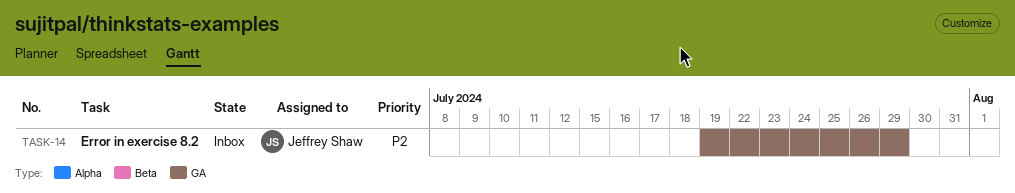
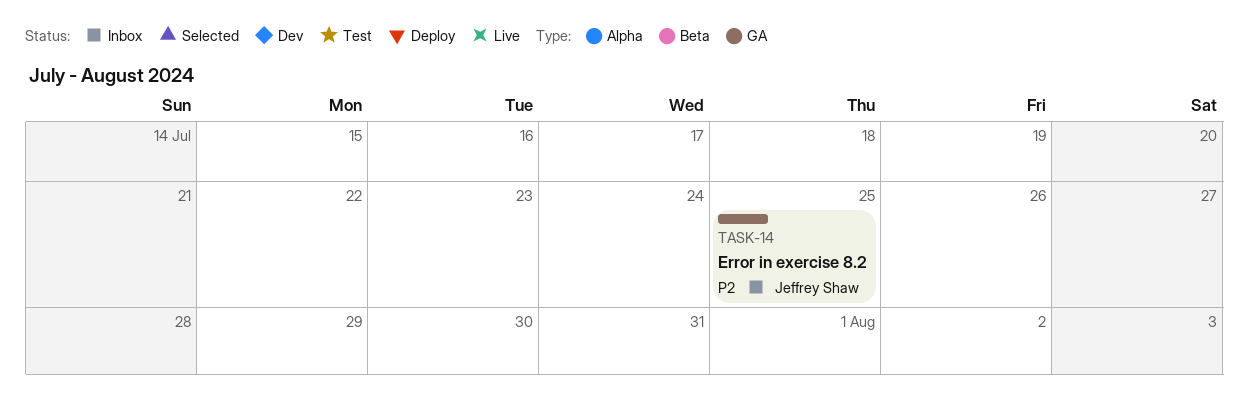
TASK-14, due: Jul 29 -> Jul 25

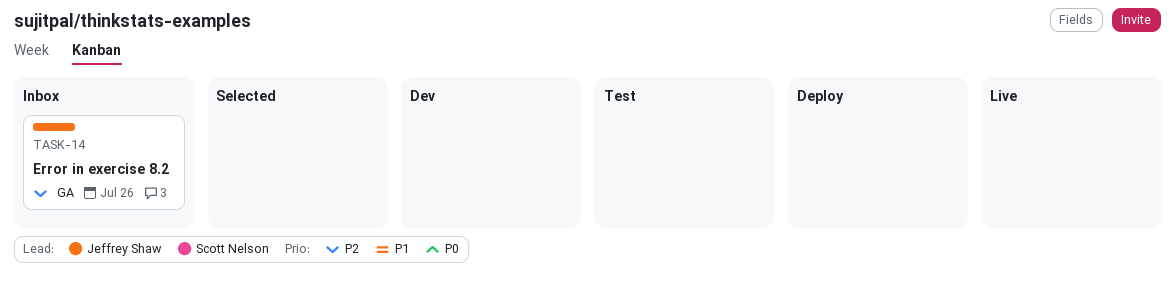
TASK-14, due: Jul 25 -> Jul 26

